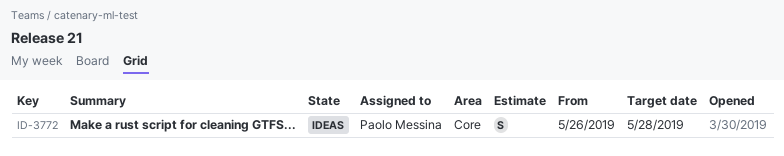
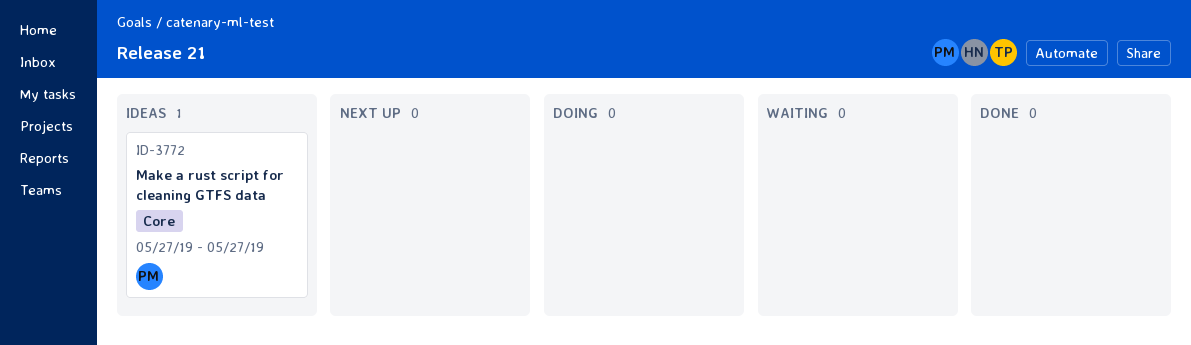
ID-3772, start: May 26 -> May 27
ID-3772, due: May 28 -> May 27

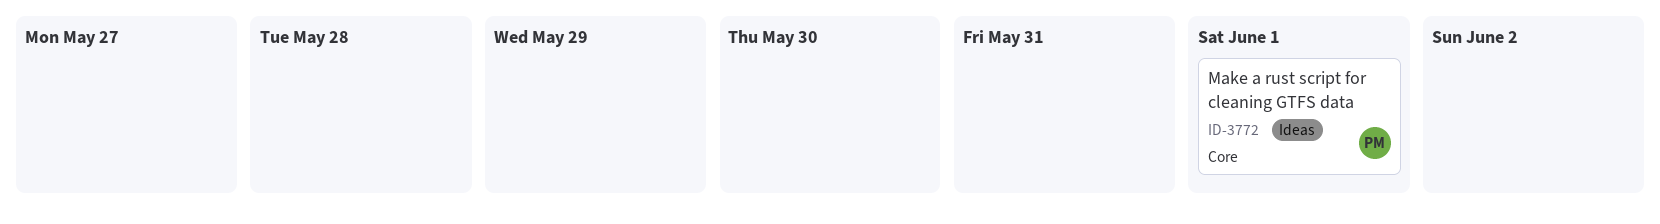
ID-3772, due: May 27 -> Jun 1

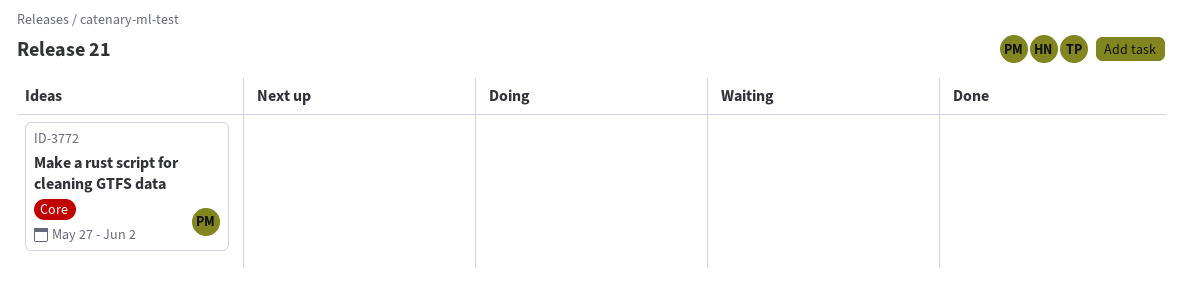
ID-3772, due: Jun 1 -> Jun 2

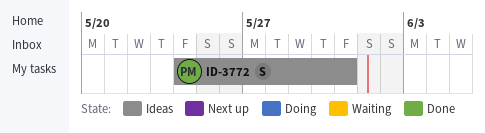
ID-3772, start: May 27 -> May 24
ID-3772, due: Jun 2 -> May 31

